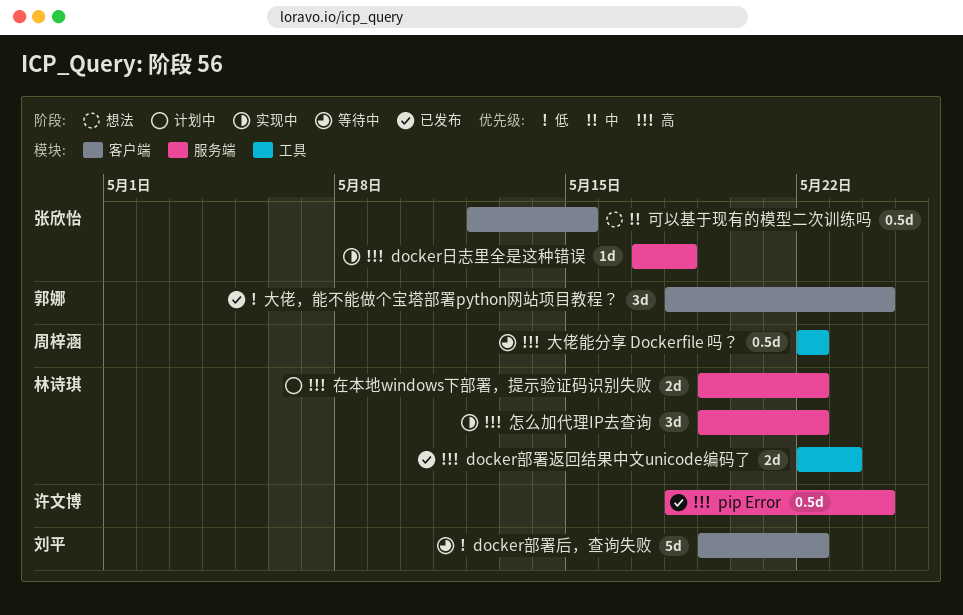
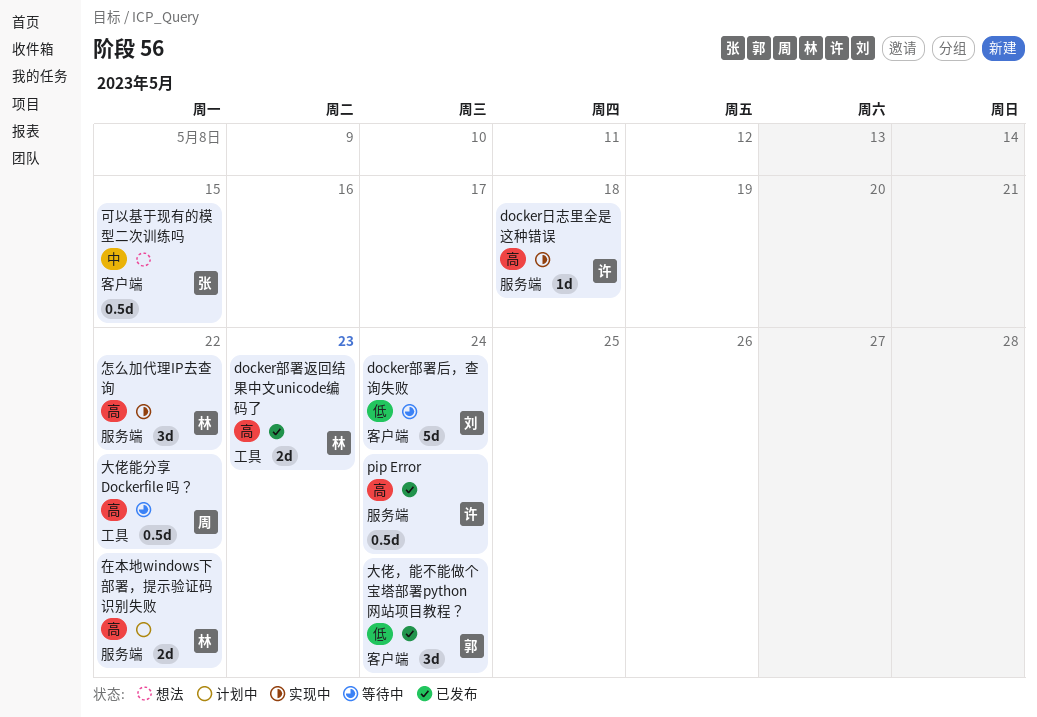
docker日志里全是这种错误, owner: 张欣怡 -> 许文博
docker部署后，查询失败, due: May 22 -> May 24

